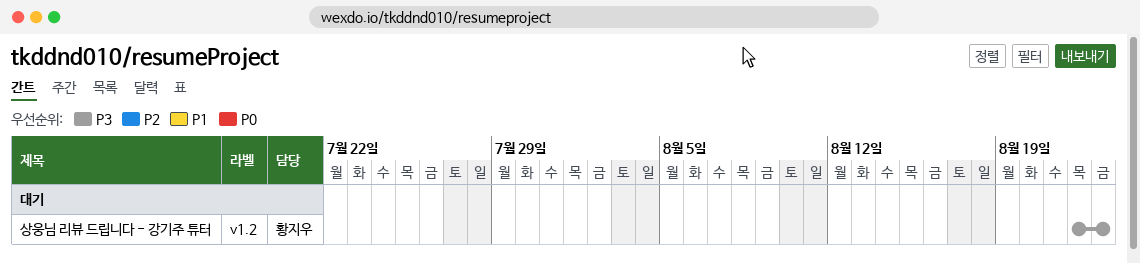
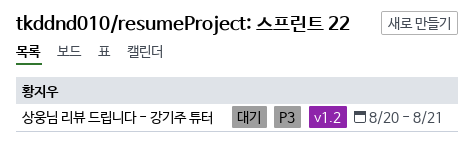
상웅님 리뷰 드립니다 - 강기주 튜터, start: Aug 22 -> Aug 20
상웅님 리뷰 드립니다 - 강기주 튜터, due: Aug 23 -> Aug 21

